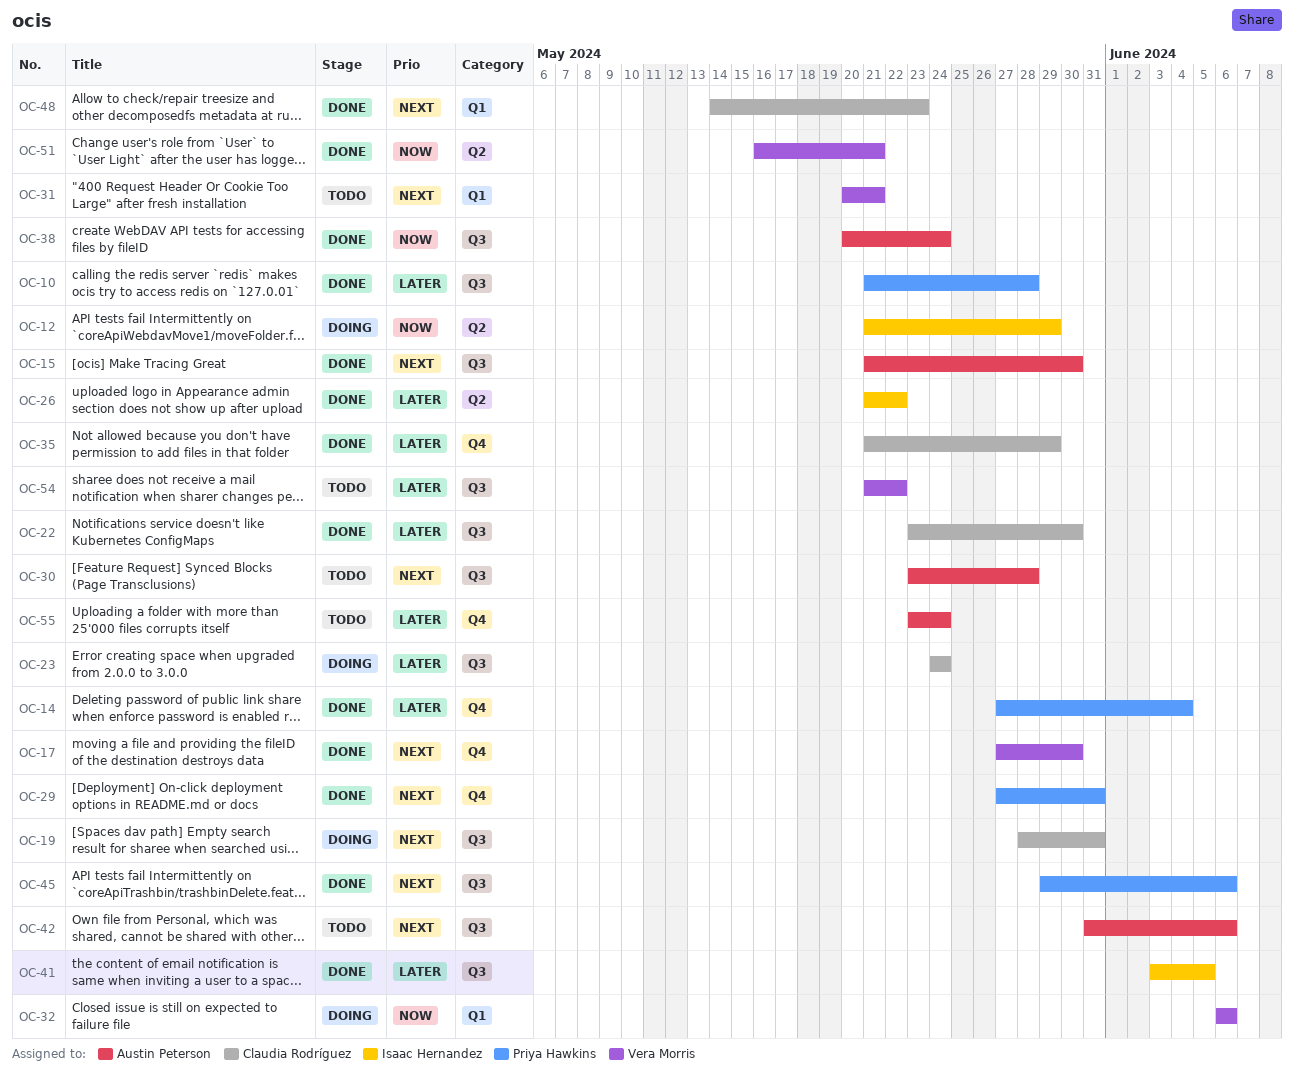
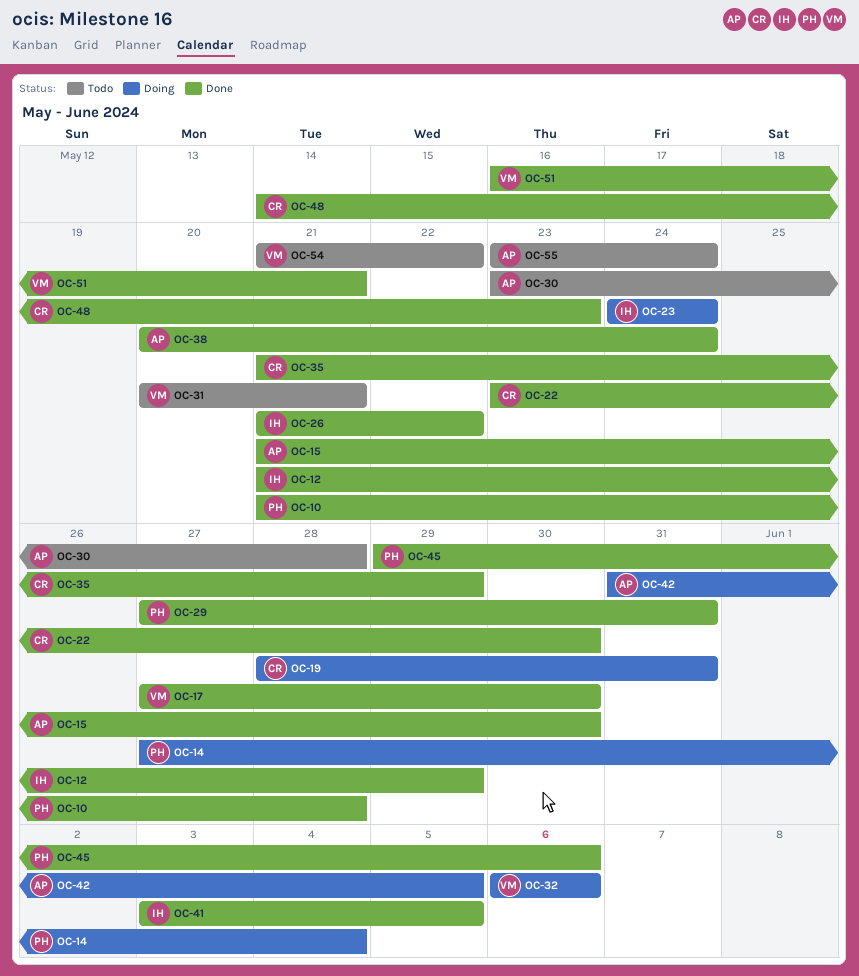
OC-12, status: Doing -> Done
OC-14, status: Done -> Doing
OC-23, owner: Claudia Rodríguez -> Isaac Hernandez
OC-42, status: Todo -> Doing
OC-42, due: Jun 6 -> Jun 5

